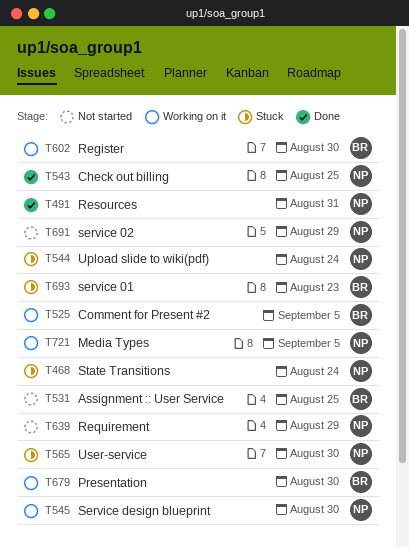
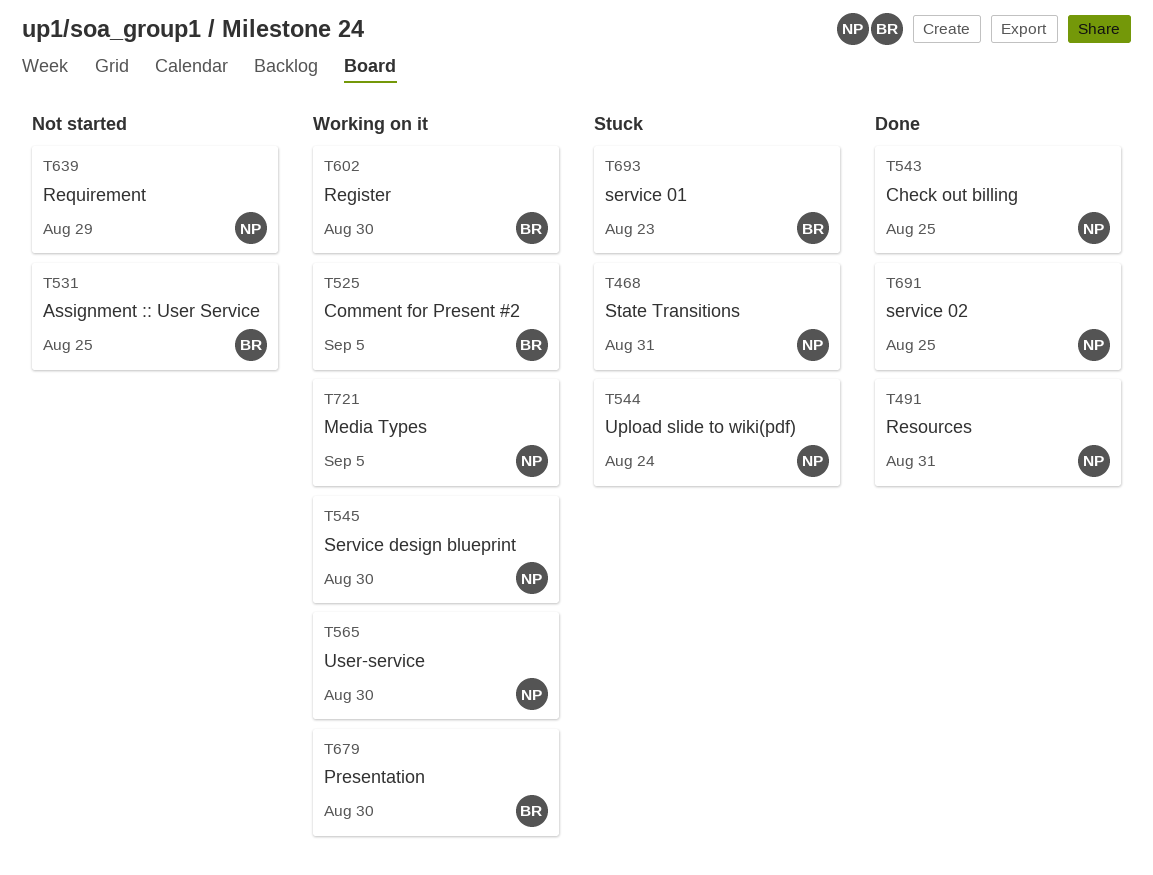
T468, due: Aug 24 -> Aug 31
T565, status: Stuck -> Working on it
T691, status: Not started -> Done
T691, due: Aug 29 -> Aug 25

